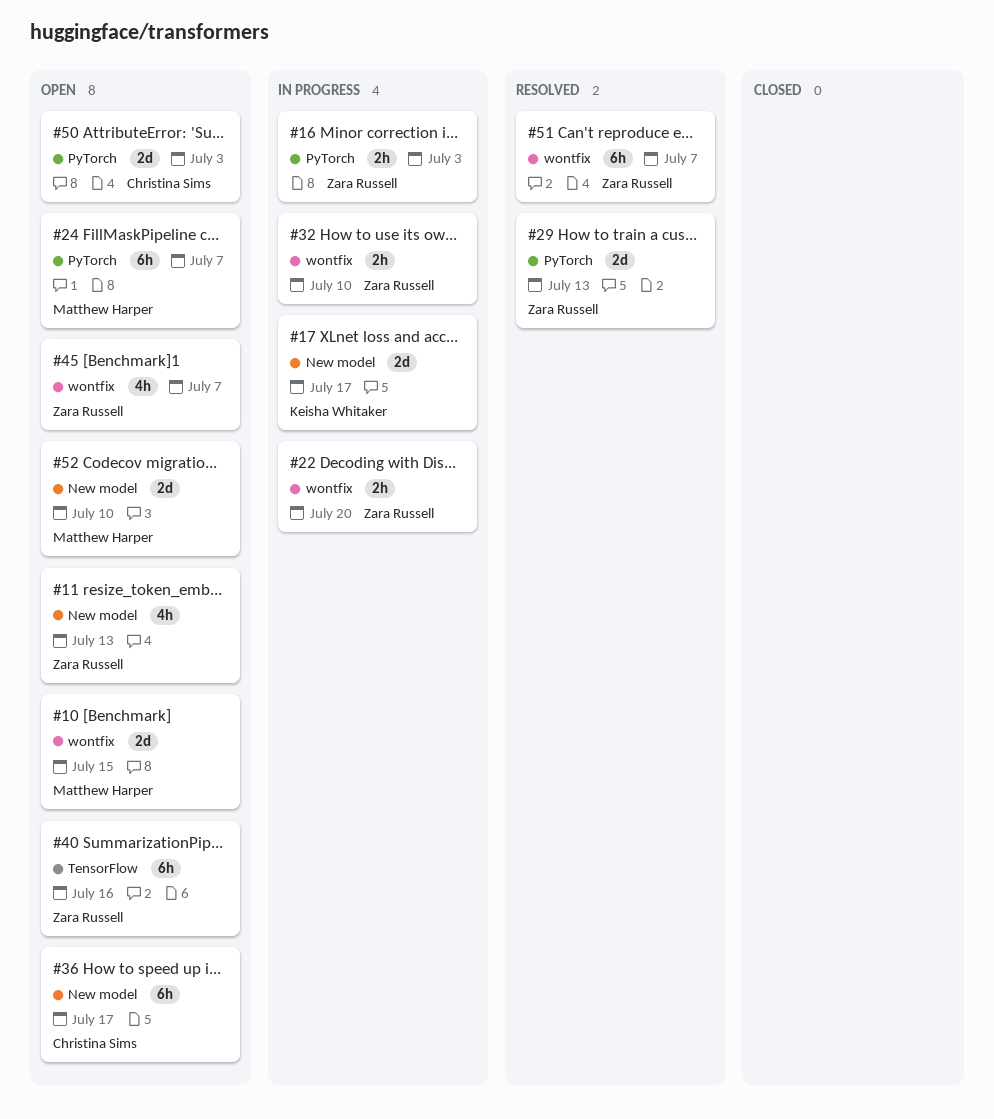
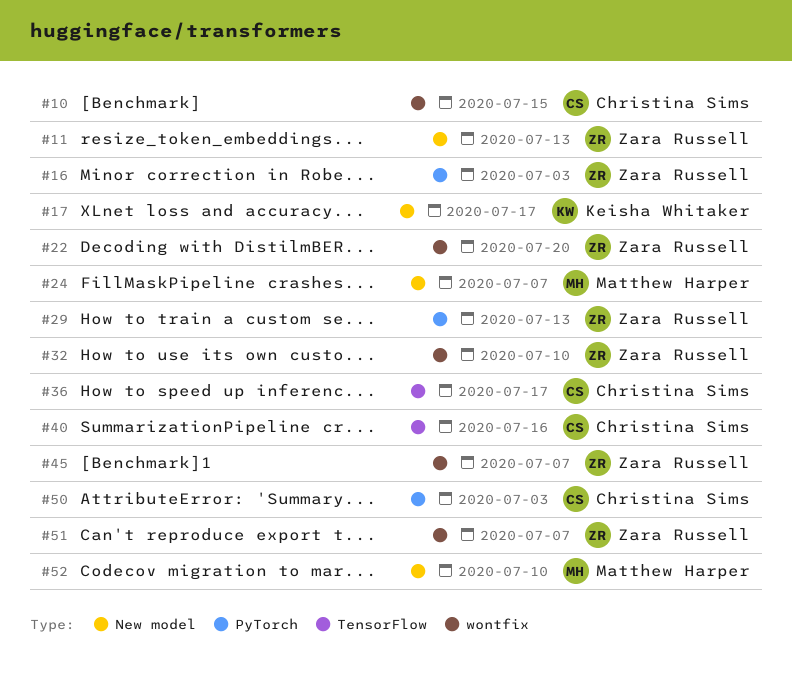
#10, owner: Matthew Harper -> Christina Sims
#24, label: PyTorch -> New model
#36, label: New model -> TensorFlow
#40, owner: Zara Russell -> Christina Sims

